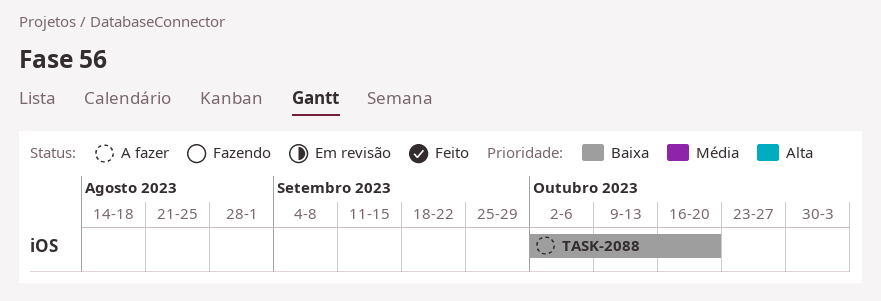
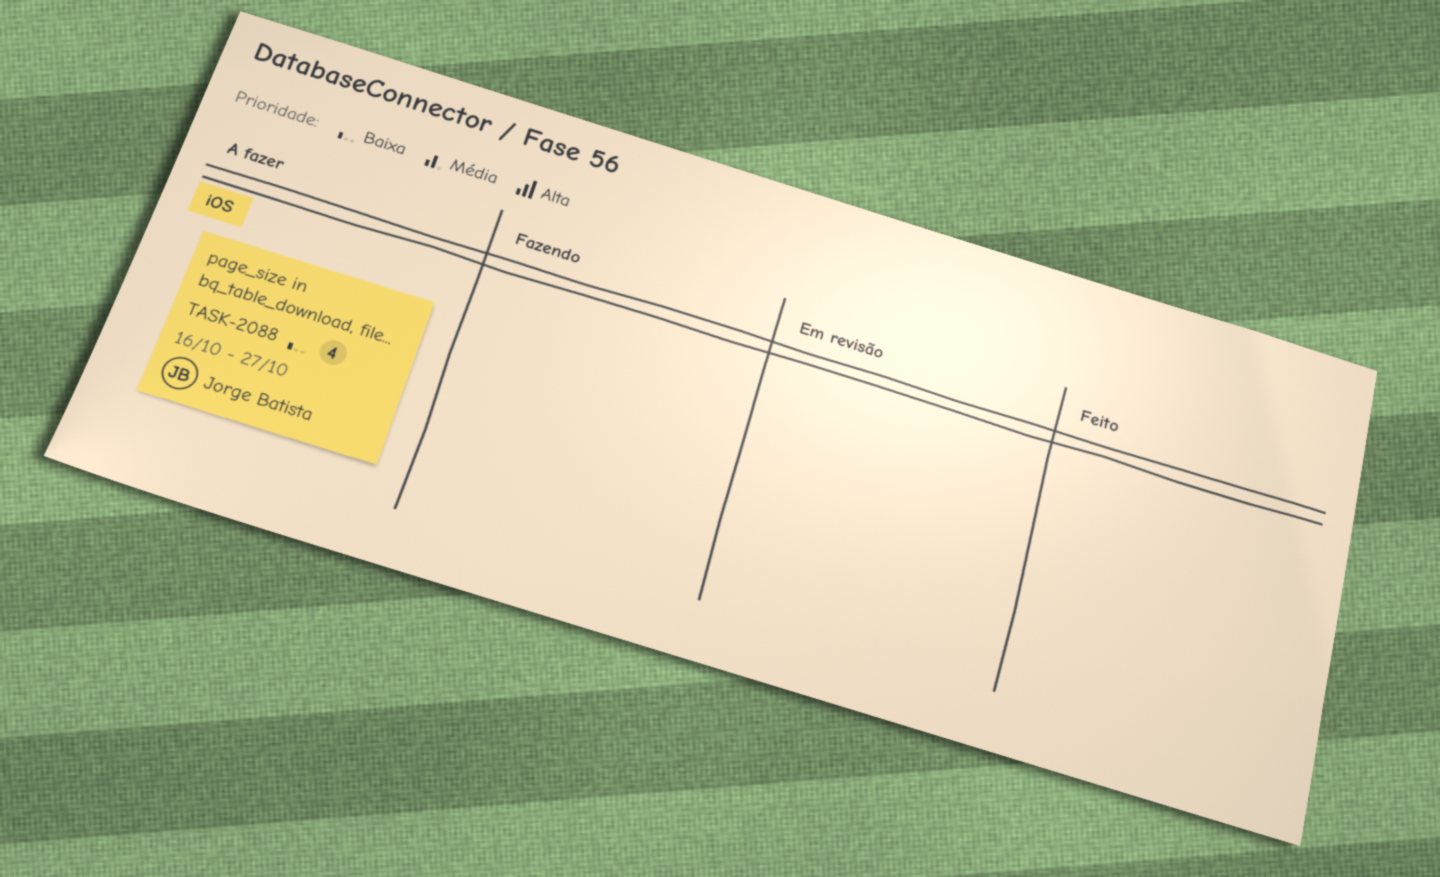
TASK-2088, start: Oct 2 -> Oct 16
TASK-2088, due: Oct 20 -> Oct 27

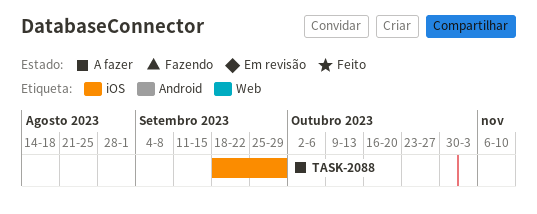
TASK-2088, start: Oct 16 -> Sep 18
TASK-2088, due: Oct 27 -> Sep 29

